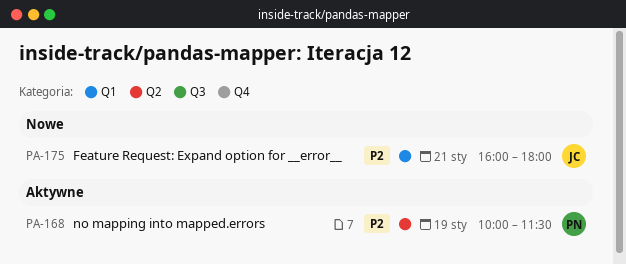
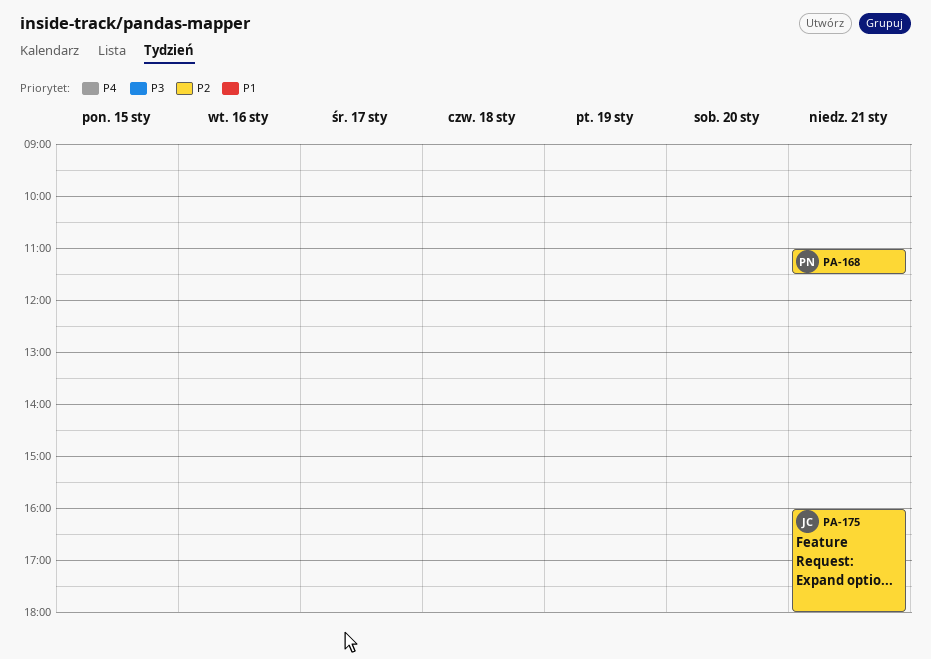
PA-168, day: Jan 19 -> Jan 21
PA-168, begins: 10:00 -> 11:00

